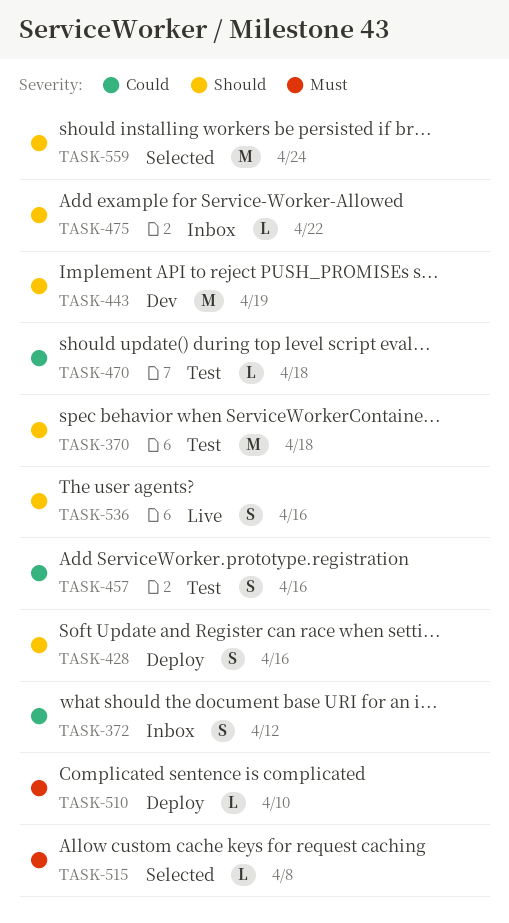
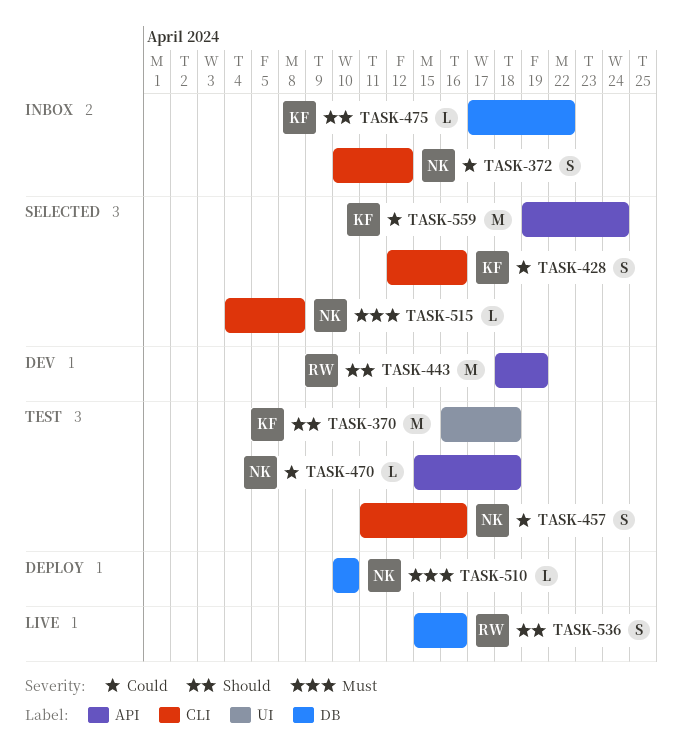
TASK-428, status: Deploy -> Selected
TASK-428, priority: Should -> Could
TASK-559, priority: Should -> Could

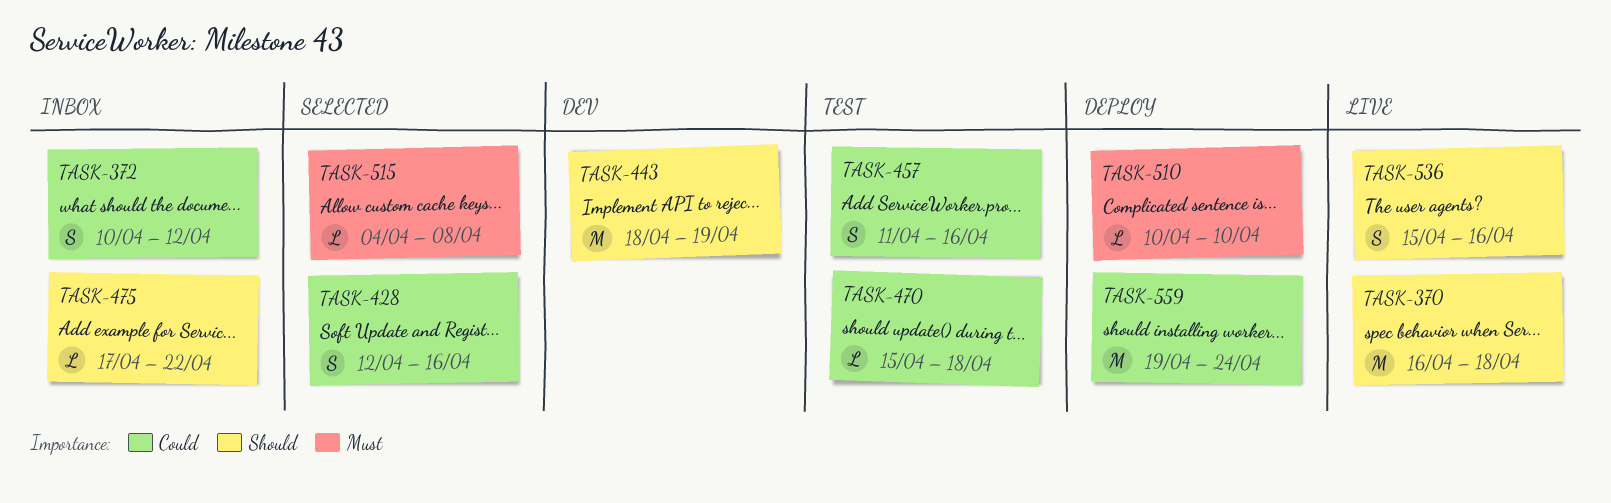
TASK-370, status: Test -> Live
TASK-559, status: Selected -> Deploy

